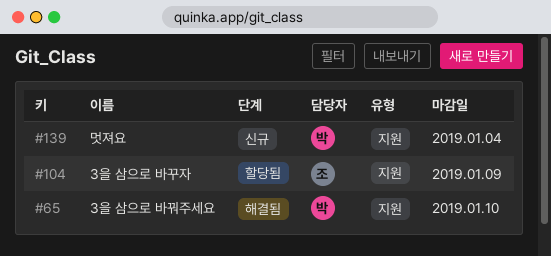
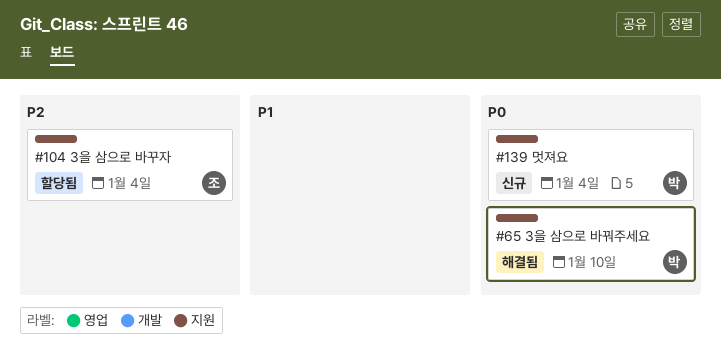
#104, due: Jan 9 -> Jan 4

